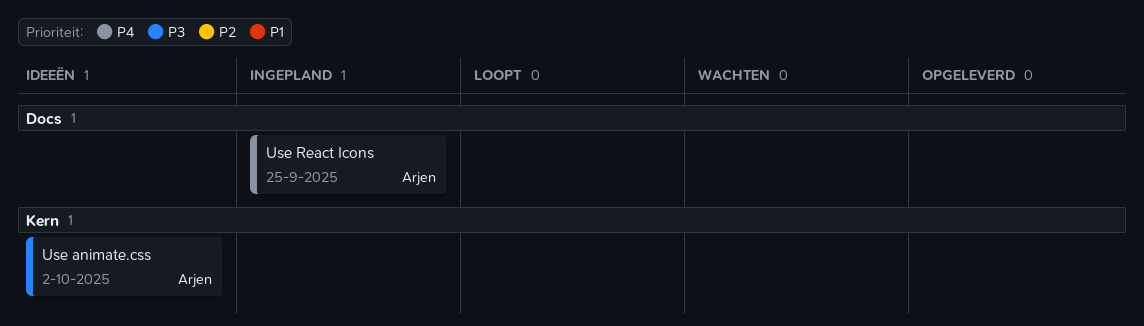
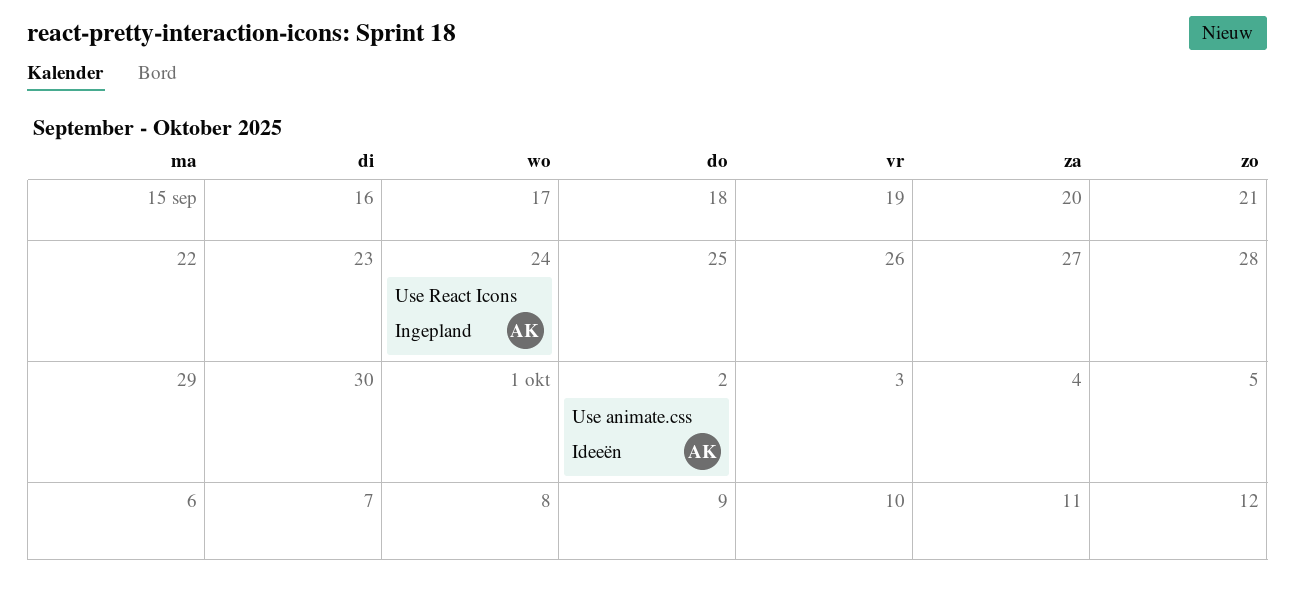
Use React Icons, due: Sep 25 -> Sep 24

